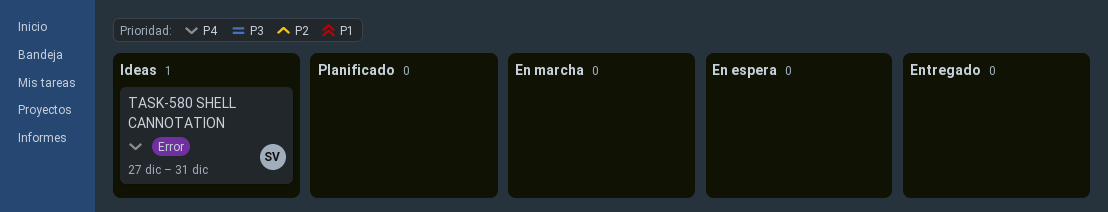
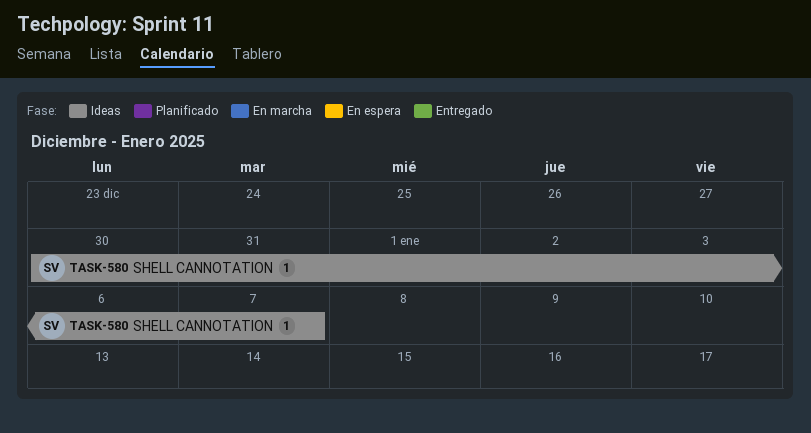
TASK-580, start: Dec 27 -> Dec 30
TASK-580, due: Dec 31 -> Jan 7

